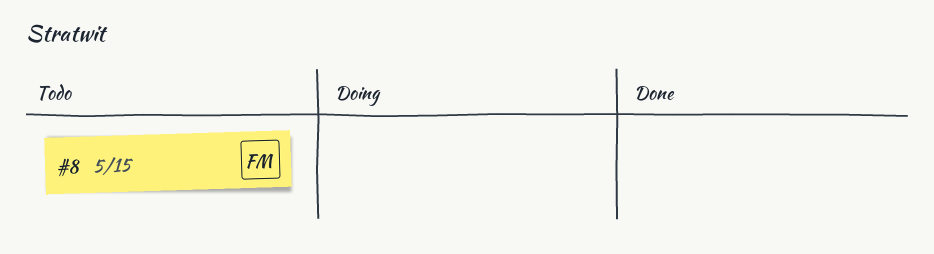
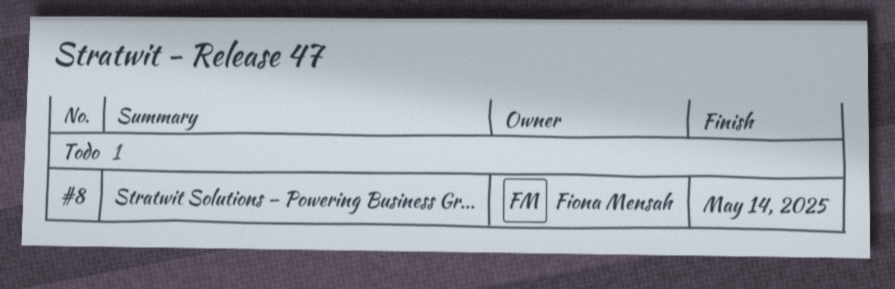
#8, due: May 15 -> May 14

